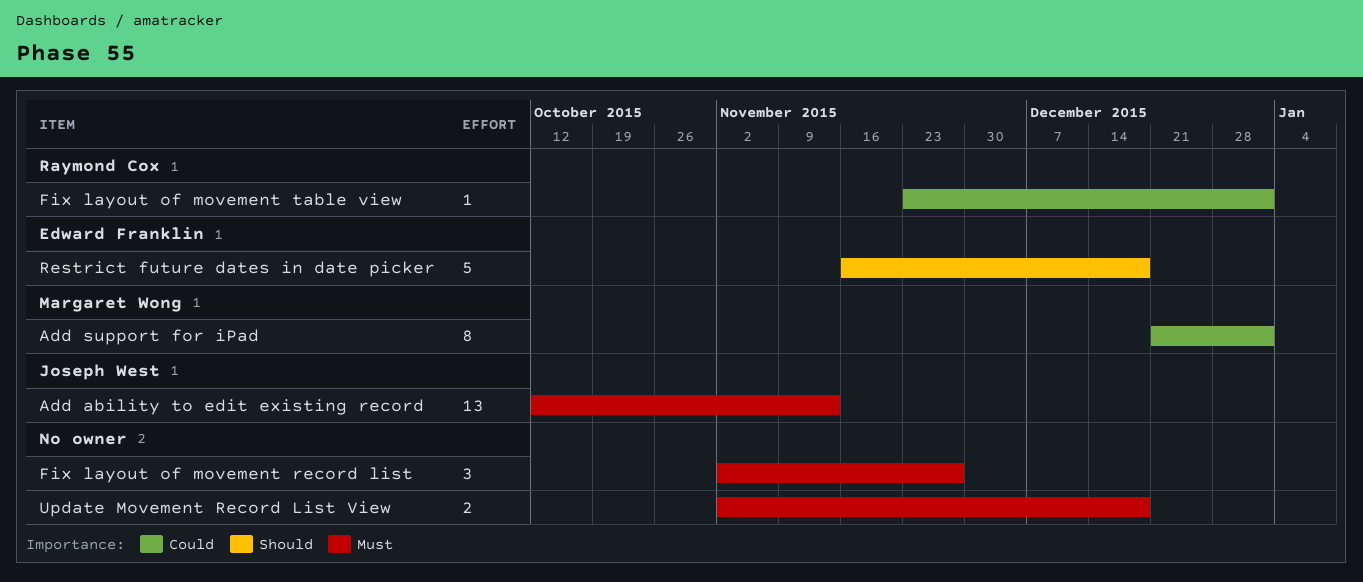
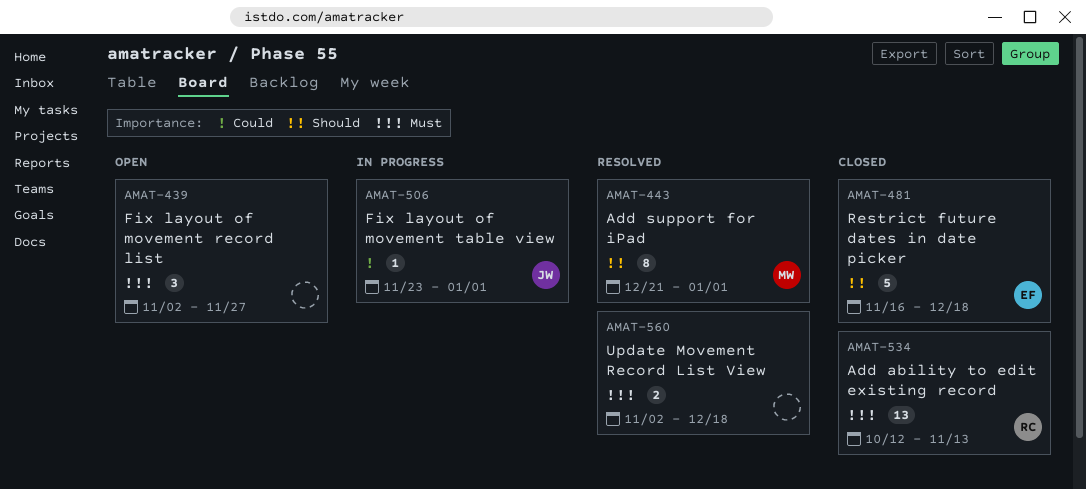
Add ability to edit existing record, owner: Joseph West -> Raymond Cox
Add support for iPad, priority: Could -> Should
Fix layout of movement table view, owner: Raymond Cox -> Joseph West

